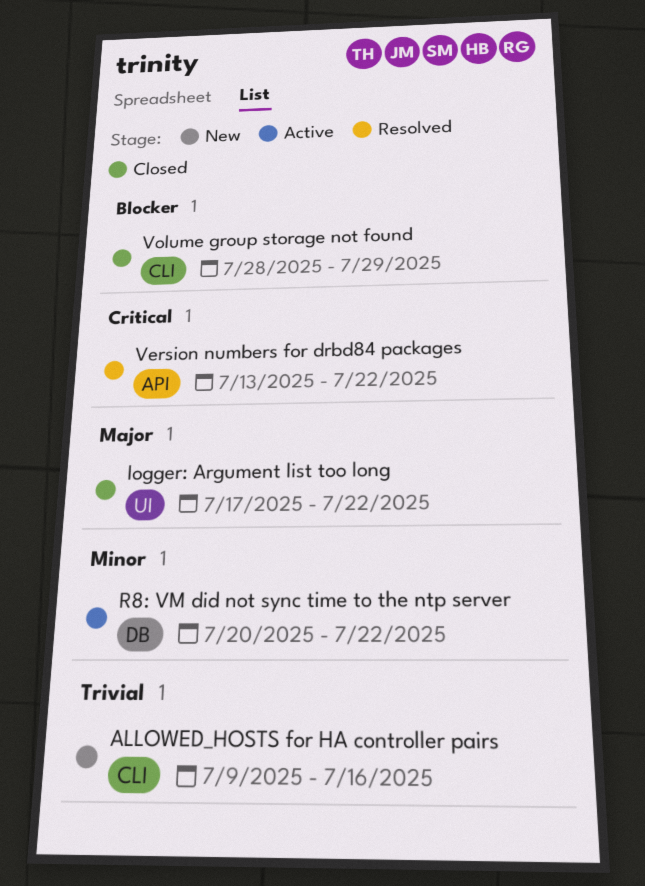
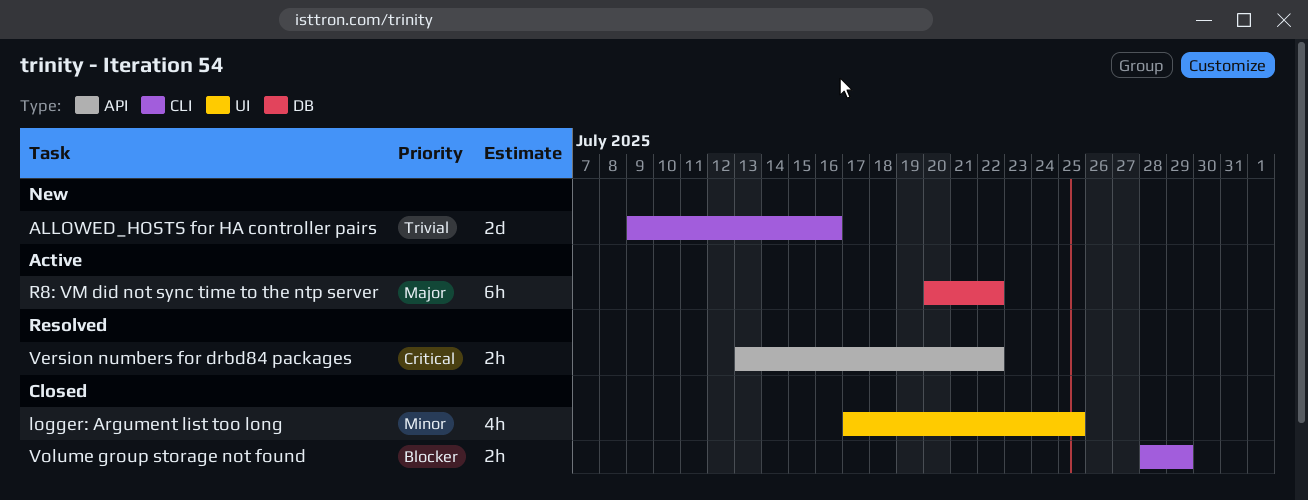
logger: Argument list too long, priority: Major -> Minor
logger: Argument list too long, due: Jul 22 -> Jul 25
R8: VM did not sync time to the ntp server, priority: Minor -> Major

